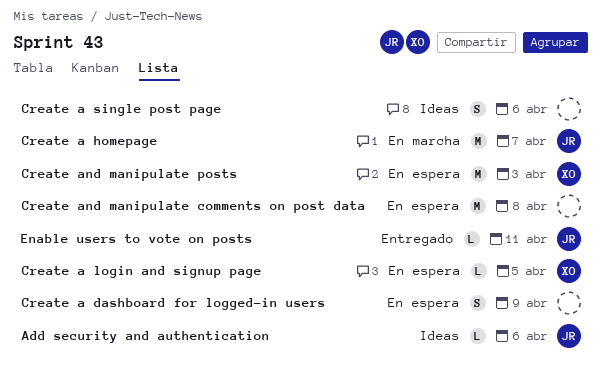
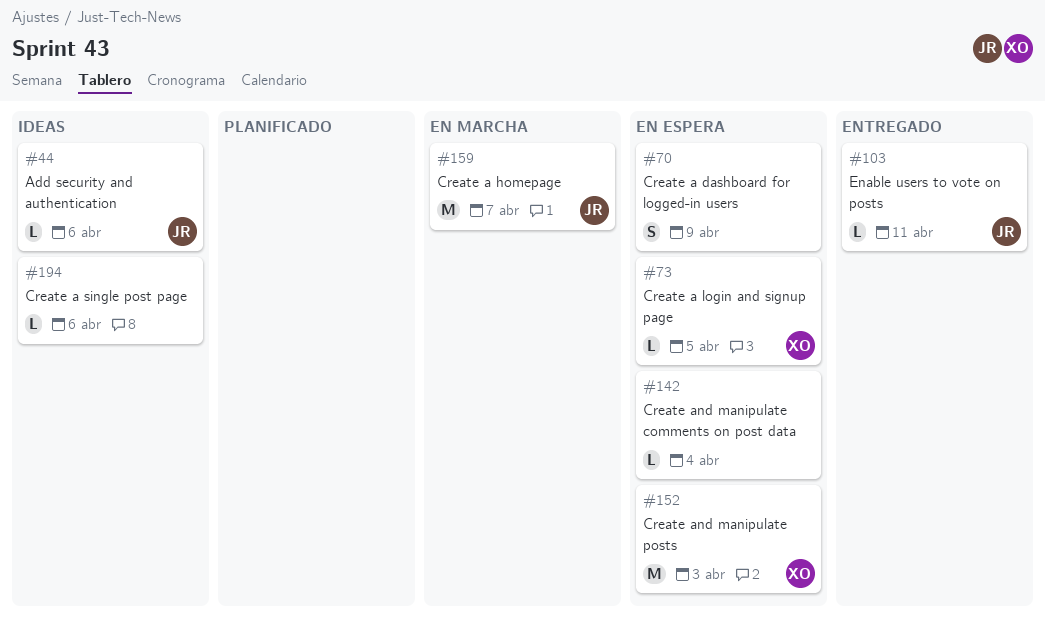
Create a single post page, estimate: S -> L
Create and manipulate comments on post data, estimate: M -> L
Create and manipulate comments on post data, due: Apr 8 -> Apr 4

